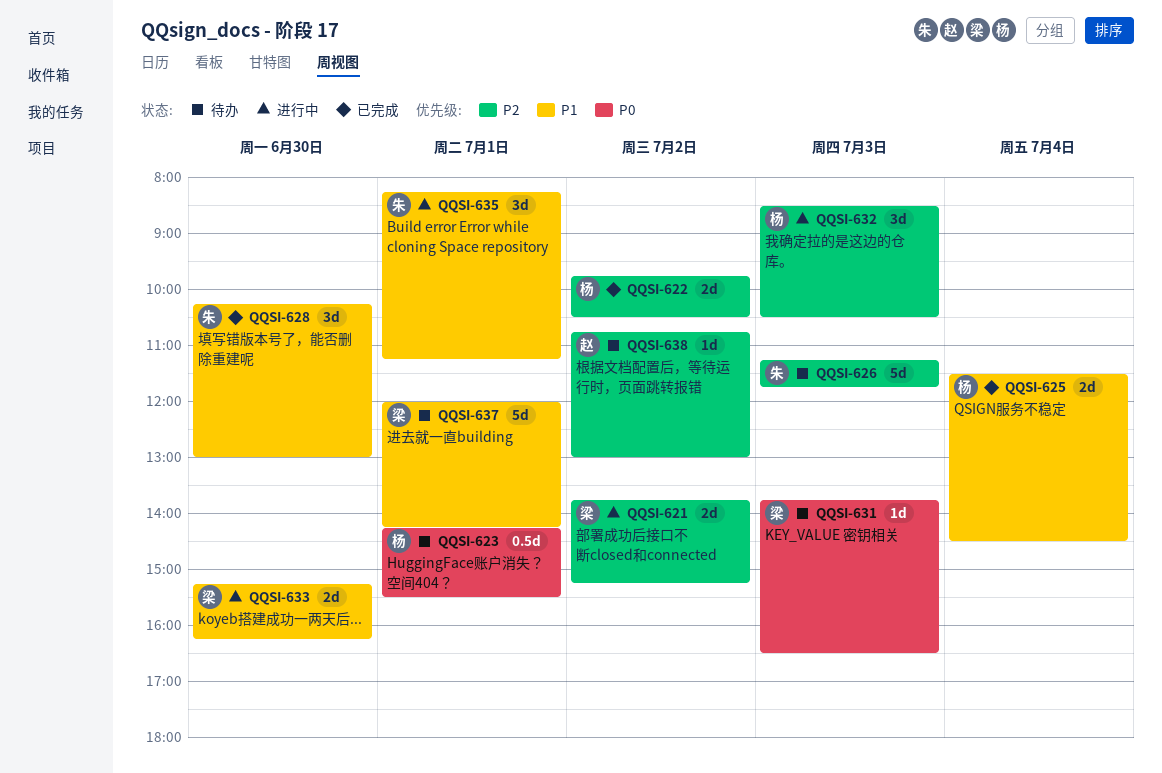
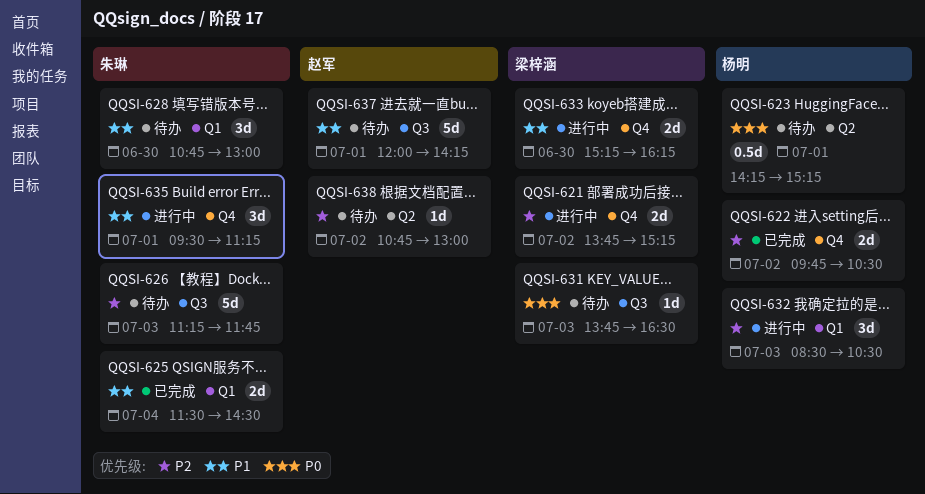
QQSI-623, ends: 15:30 -> 15:15
QQSI-625, owner: 杨明 -> 朱琳
QQSI-628, status: 已完成 -> 待办
QQSI-628, begins: 10:15 -> 10:45
QQSI-635, begins: 08:15 -> 09:30
QQSI-637, owner: 梁梓涵 -> 赵军

